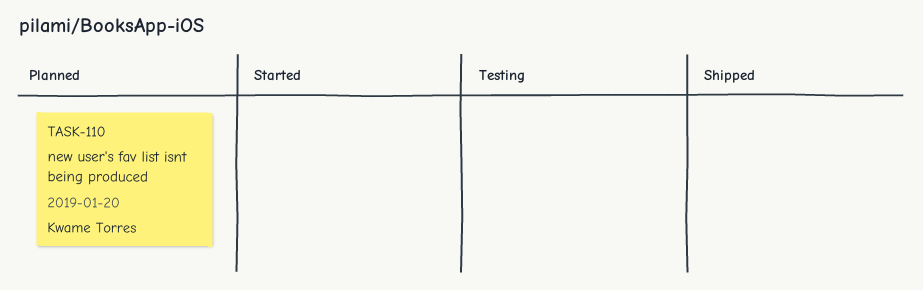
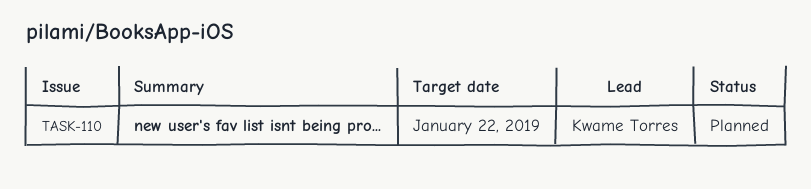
TASK-110, due: Jan 20 -> Jan 22

